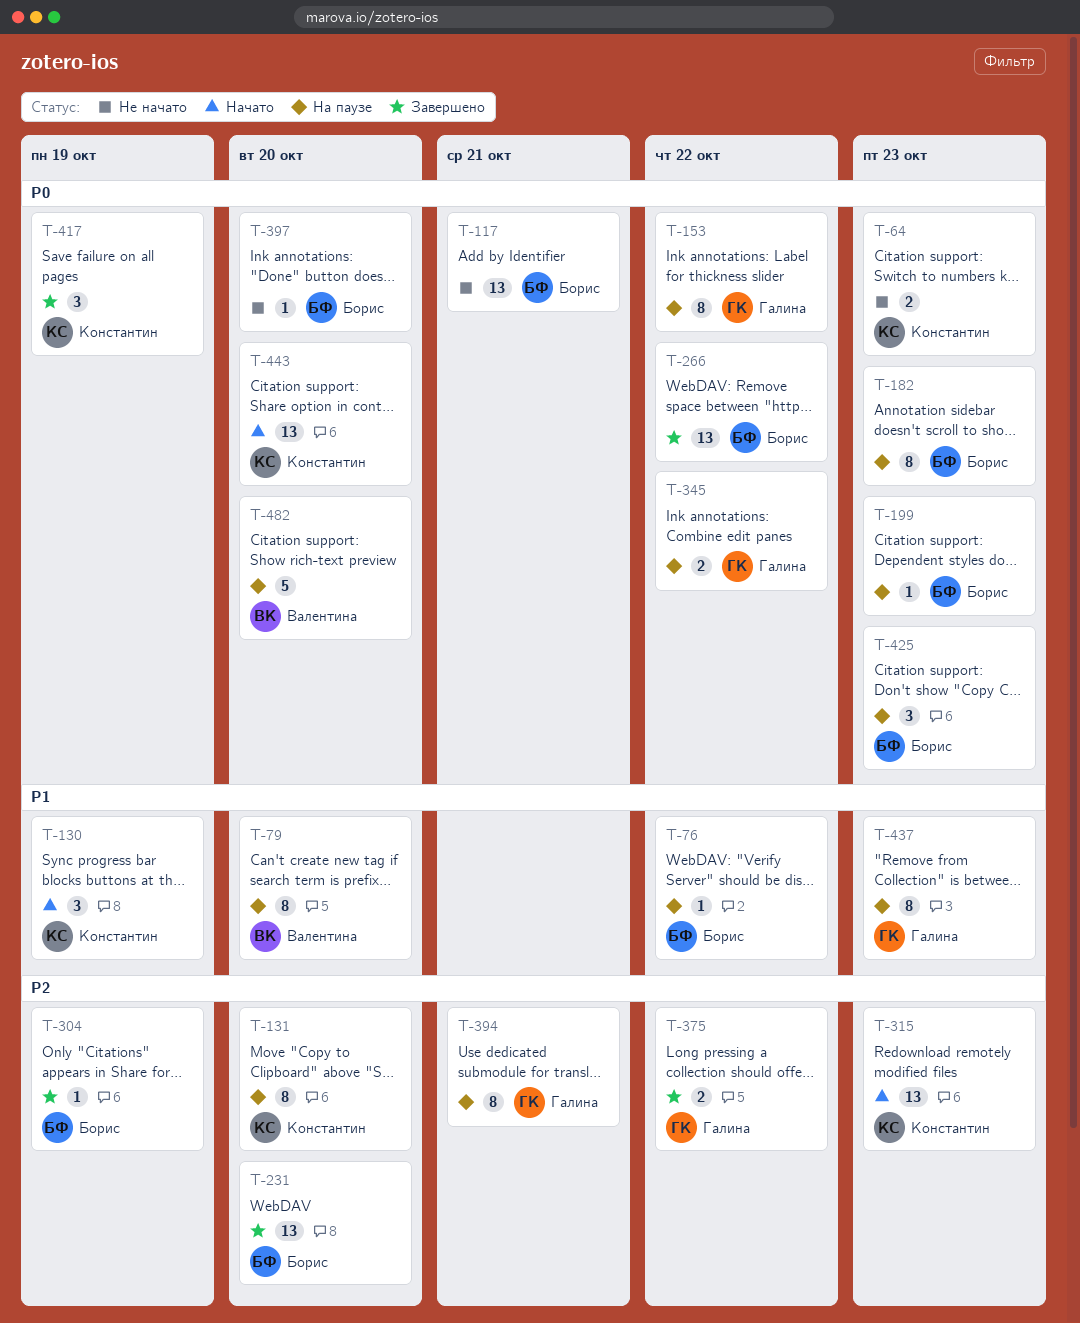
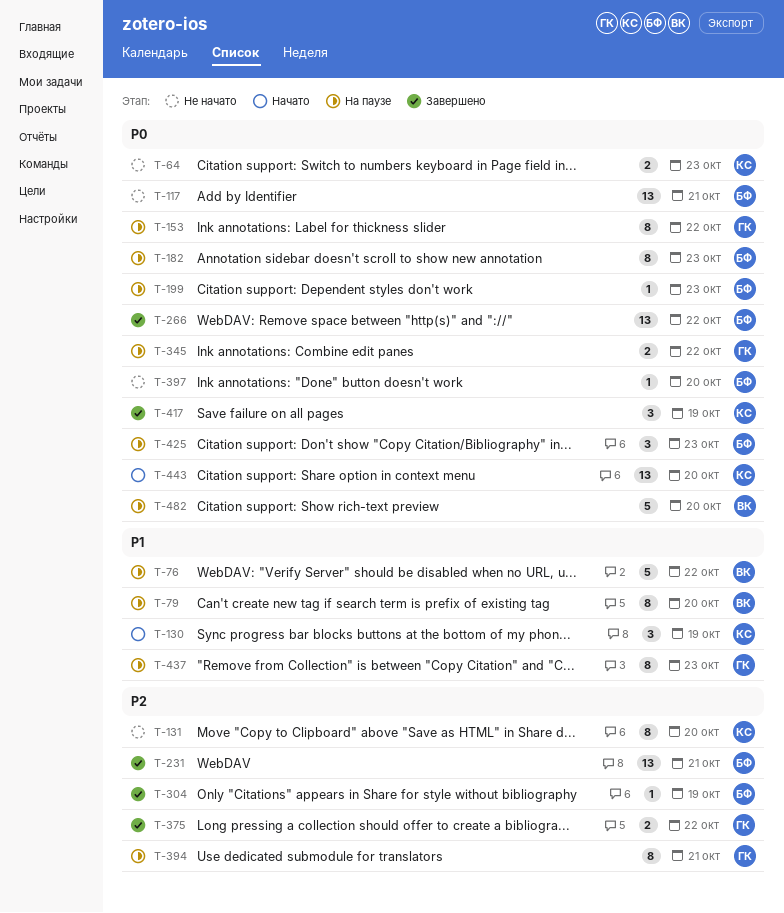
T-76, owner: Борис -> Валентина
T-76, estimate: 1 -> 5
T-131, status: На паузе -> Не начато
T-231, due: Oct 20 -> Oct 21
T-315: present -> none

